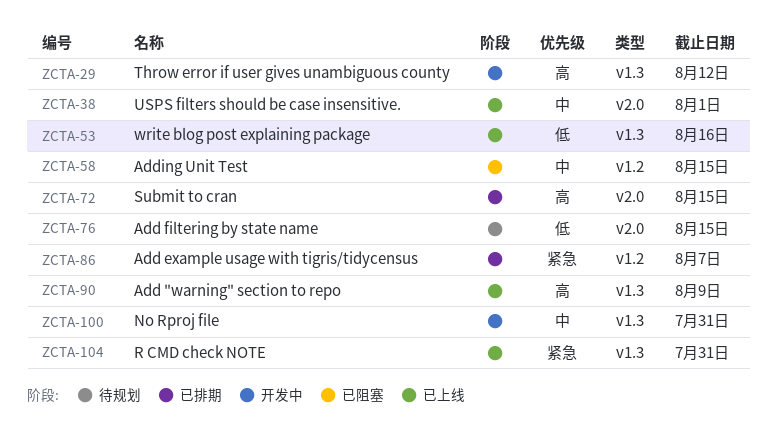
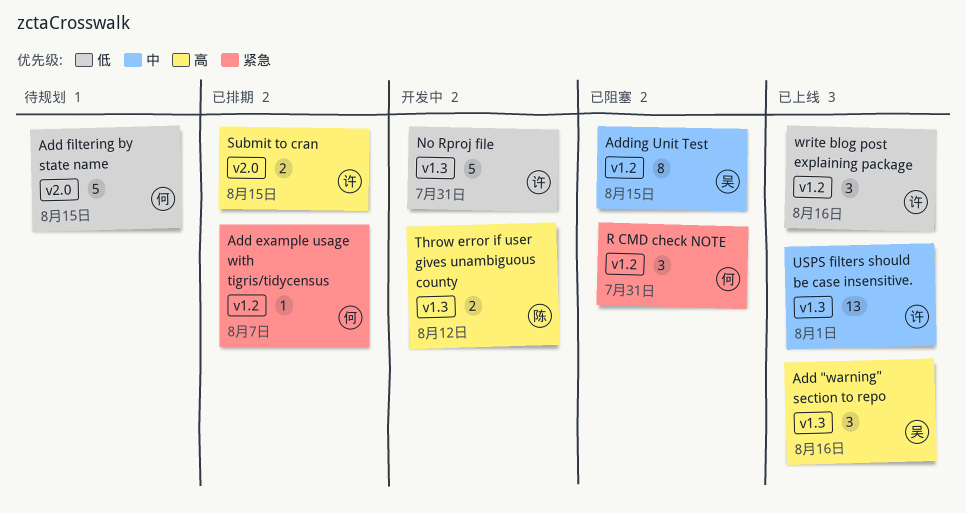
Add "warning" section to repo, due: Aug 9 -> Aug 16
No Rproj file, priority: 中 -> 低
R CMD check NOTE, status: 已上线 -> 已阻塞
R CMD check NOTE, label: v1.3 -> v1.2
USPS filters should be case insensitive., label: v2.0 -> v1.3
write blog post explaining package, label: v1.3 -> v1.2

